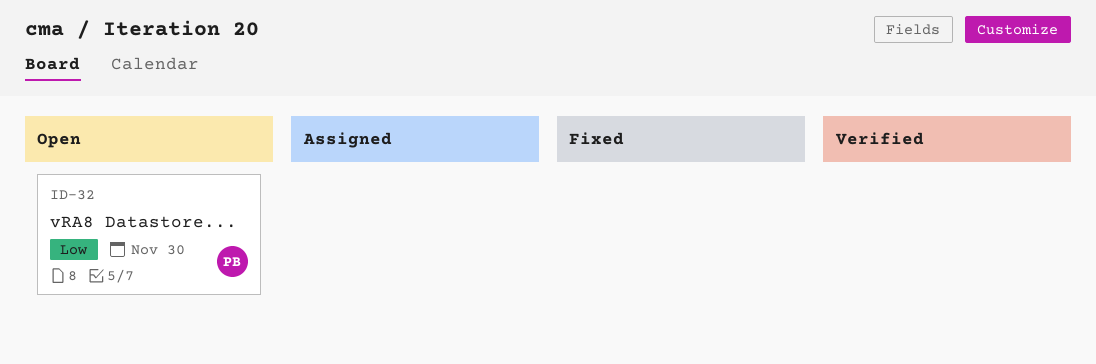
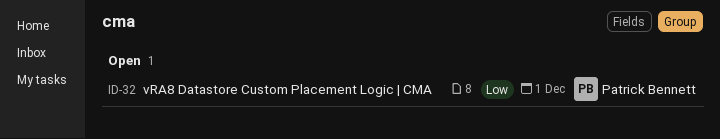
ID-32, due: Nov 30 -> Dec 1

